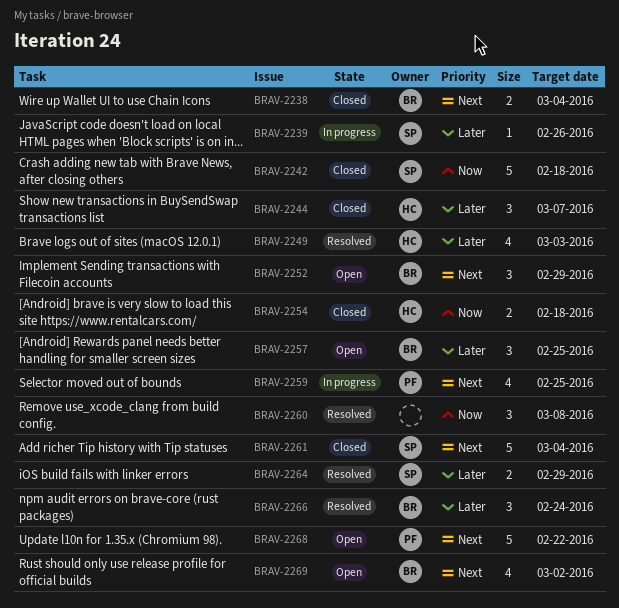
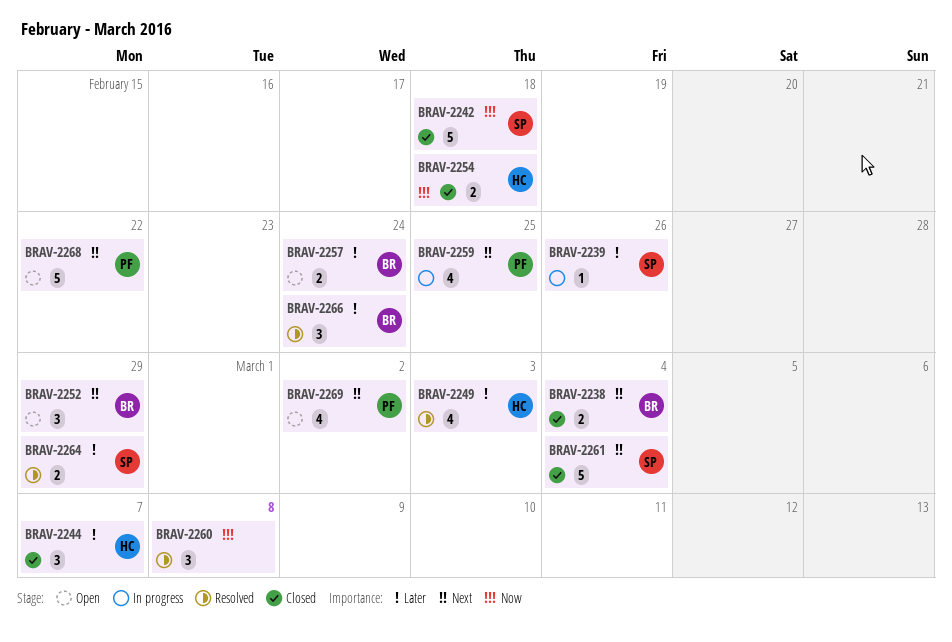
BRAV-2257, estimate: 3 -> 2
BRAV-2257, due: Feb 25 -> Feb 24
BRAV-2269, owner: BR -> PF

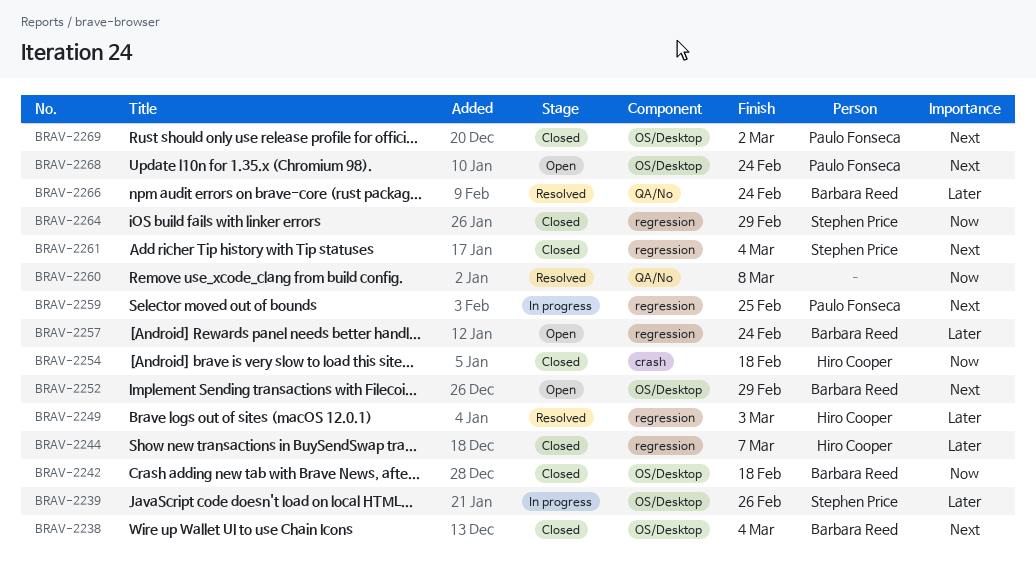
BRAV-2242, owner: Stephen Price -> Barbara Reed
BRAV-2264, status: Resolved -> Closed
BRAV-2264, priority: Later -> Now
BRAV-2268, due: Feb 22 -> Feb 24
BRAV-2269, status: Open -> Closed

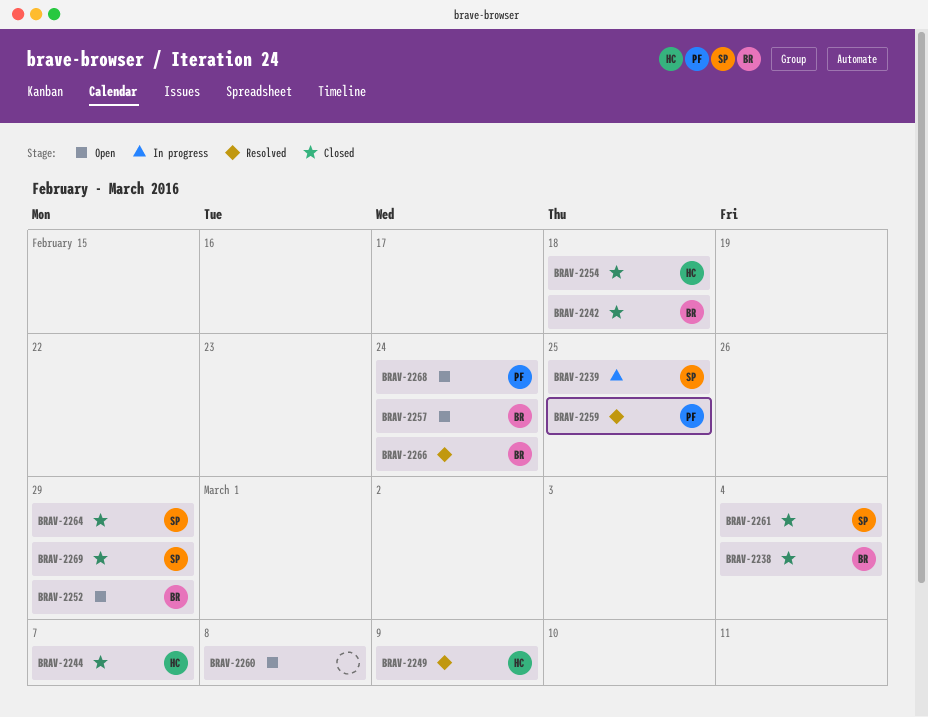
BRAV-2239, due: Feb 26 -> Feb 25
BRAV-2249, due: Mar 3 -> Mar 9
BRAV-2259, status: In progress -> Resolved
BRAV-2260, status: Resolved -> Open
BRAV-2269, owner: Paulo Fonseca -> Stephen Price
BRAV-2269, due: Mar 2 -> Feb 29

